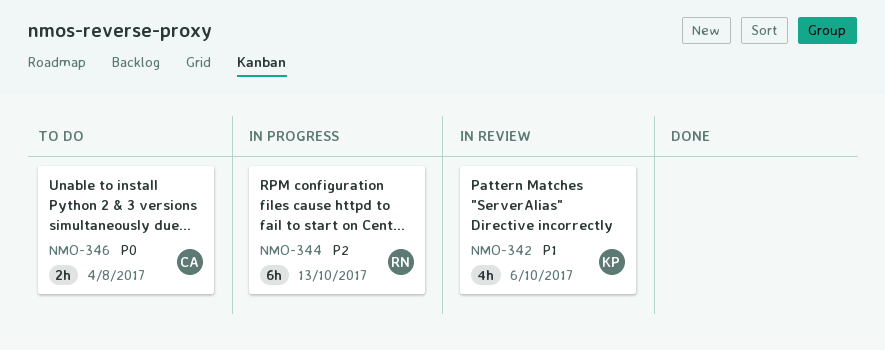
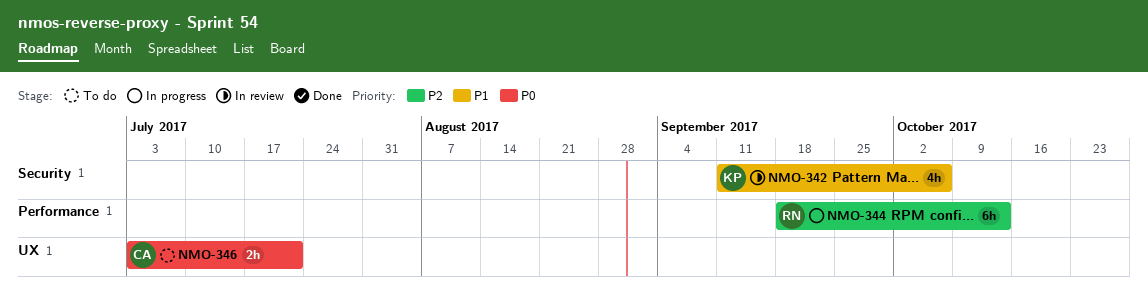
NMO-346, due: Aug 4 -> Jul 21

